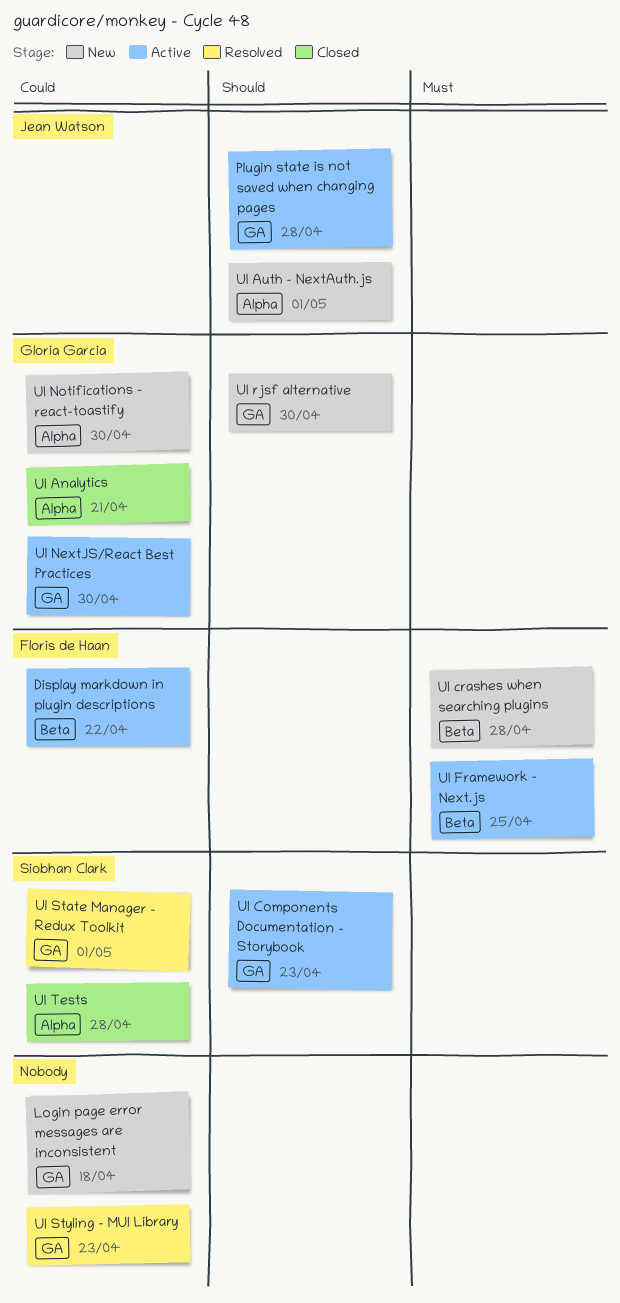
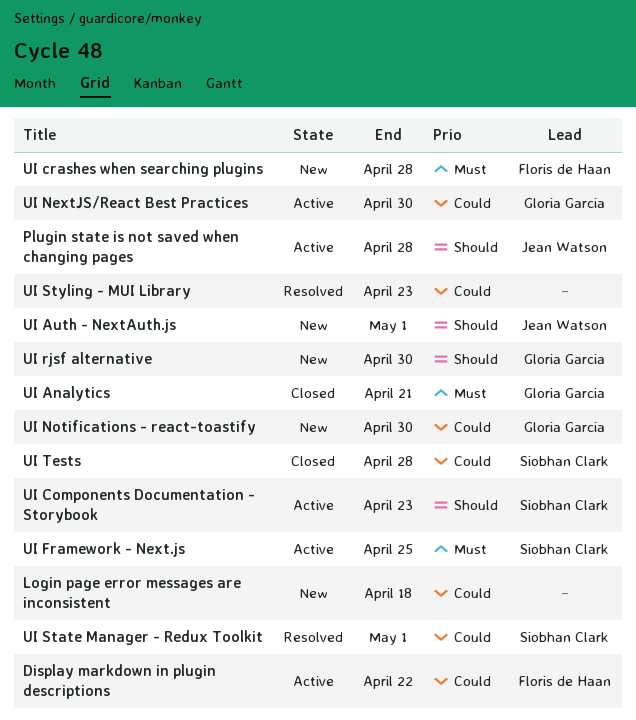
UI Analytics, priority: Could -> Must
UI Framework - Next.js, owner: Floris de Haan -> Siobhan Clark

